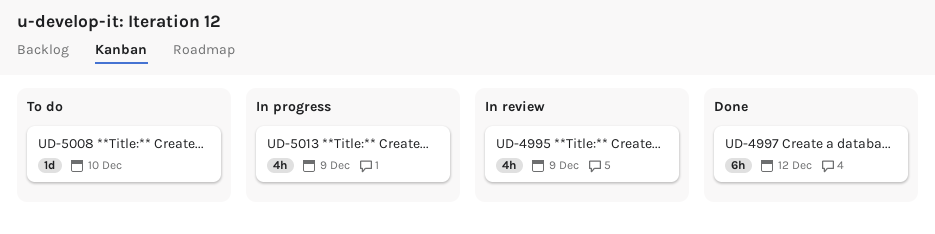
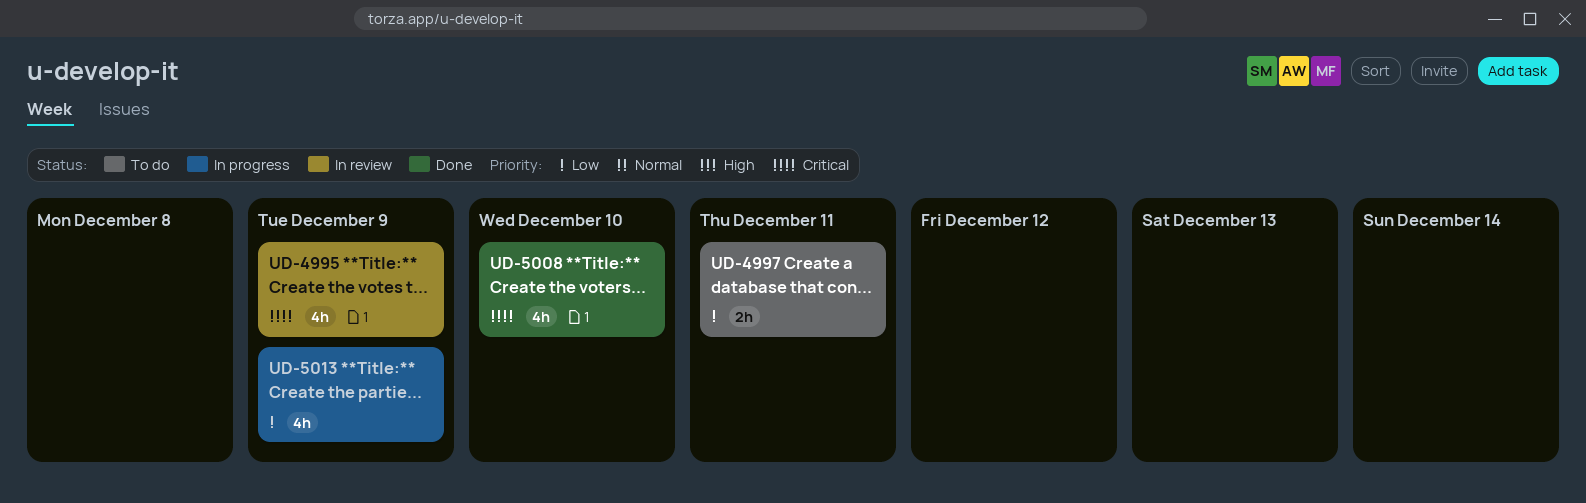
UD-4997, status: Done -> To do
UD-4997, estimate: 6h -> 2h
UD-4997, due: Dec 12 -> Dec 11
UD-5008, status: To do -> Done
UD-5008, estimate: 1d -> 4h

